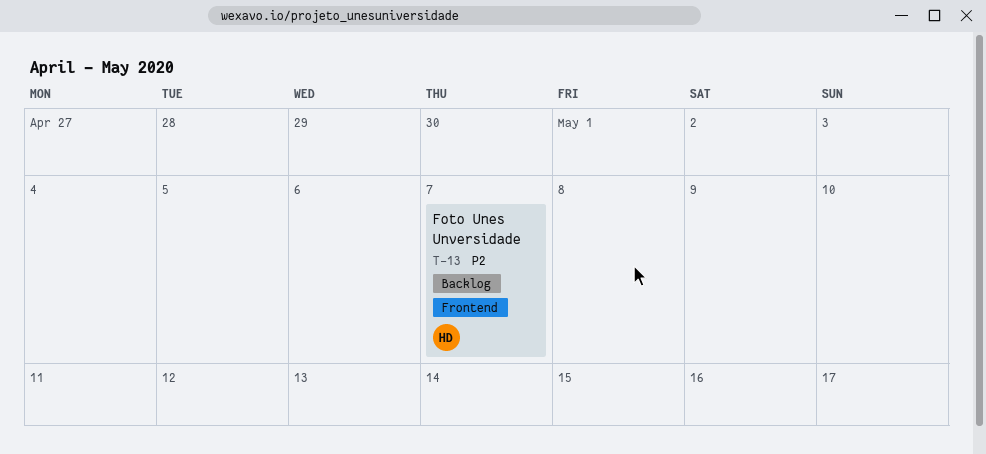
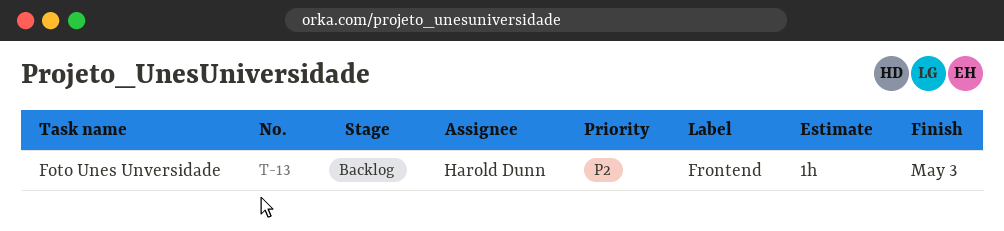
T-13, due: May 7 -> May 3

